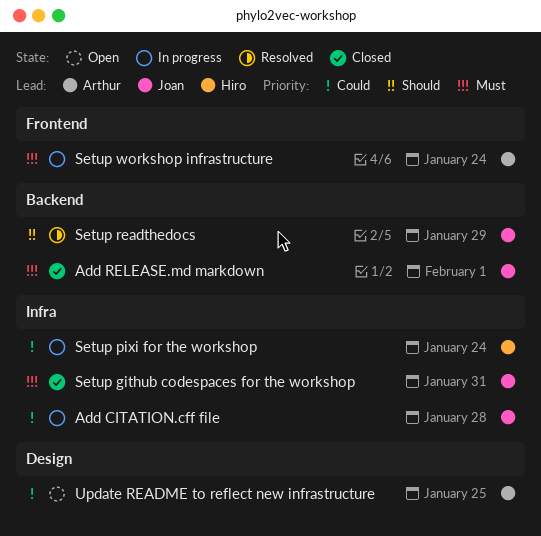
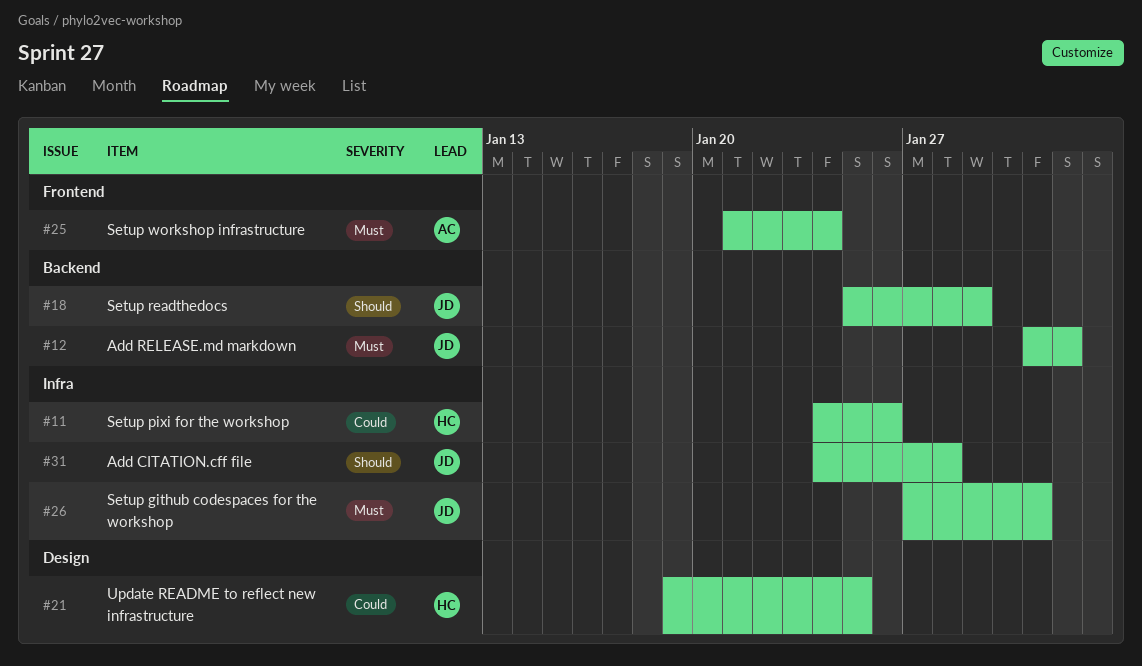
Add CITATION.cff file, priority: Could -> Should
Setup pixi for the workshop, due: Jan 24 -> Jan 26
Update README to reflect new infrastructure, owner: Arthur -> Hiro

